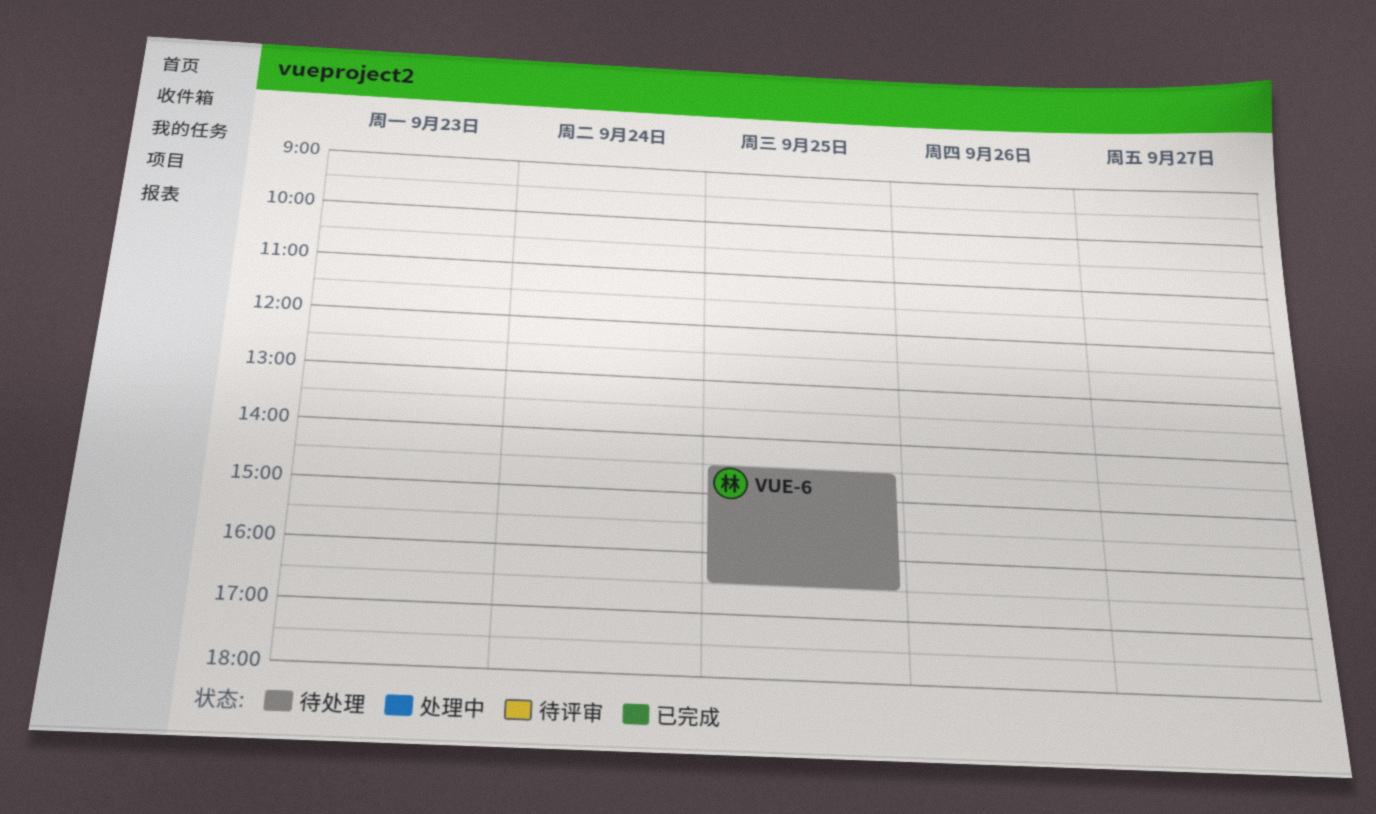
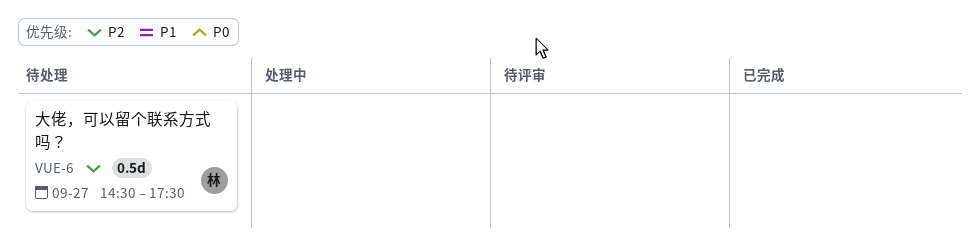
VUE-6, day: Sep 25 -> Sep 27
VUE-6, ends: 16:30 -> 17:30

